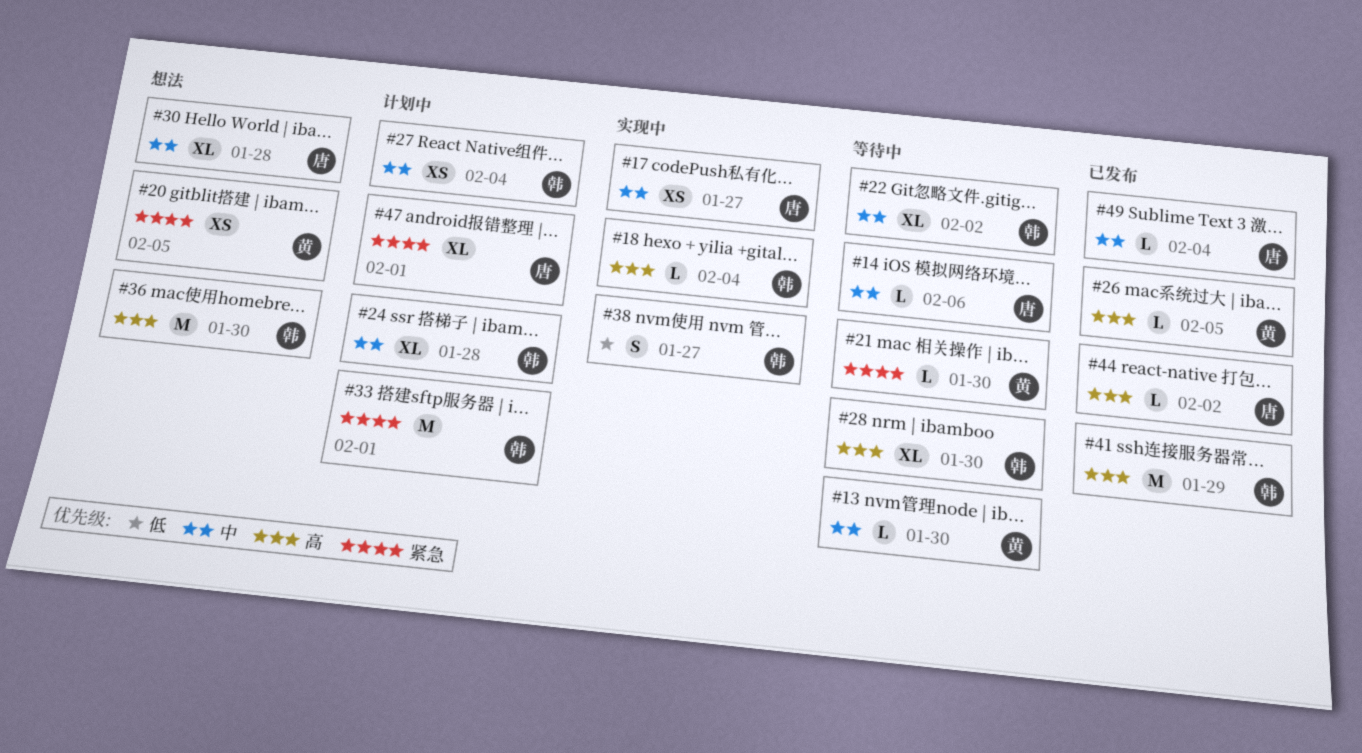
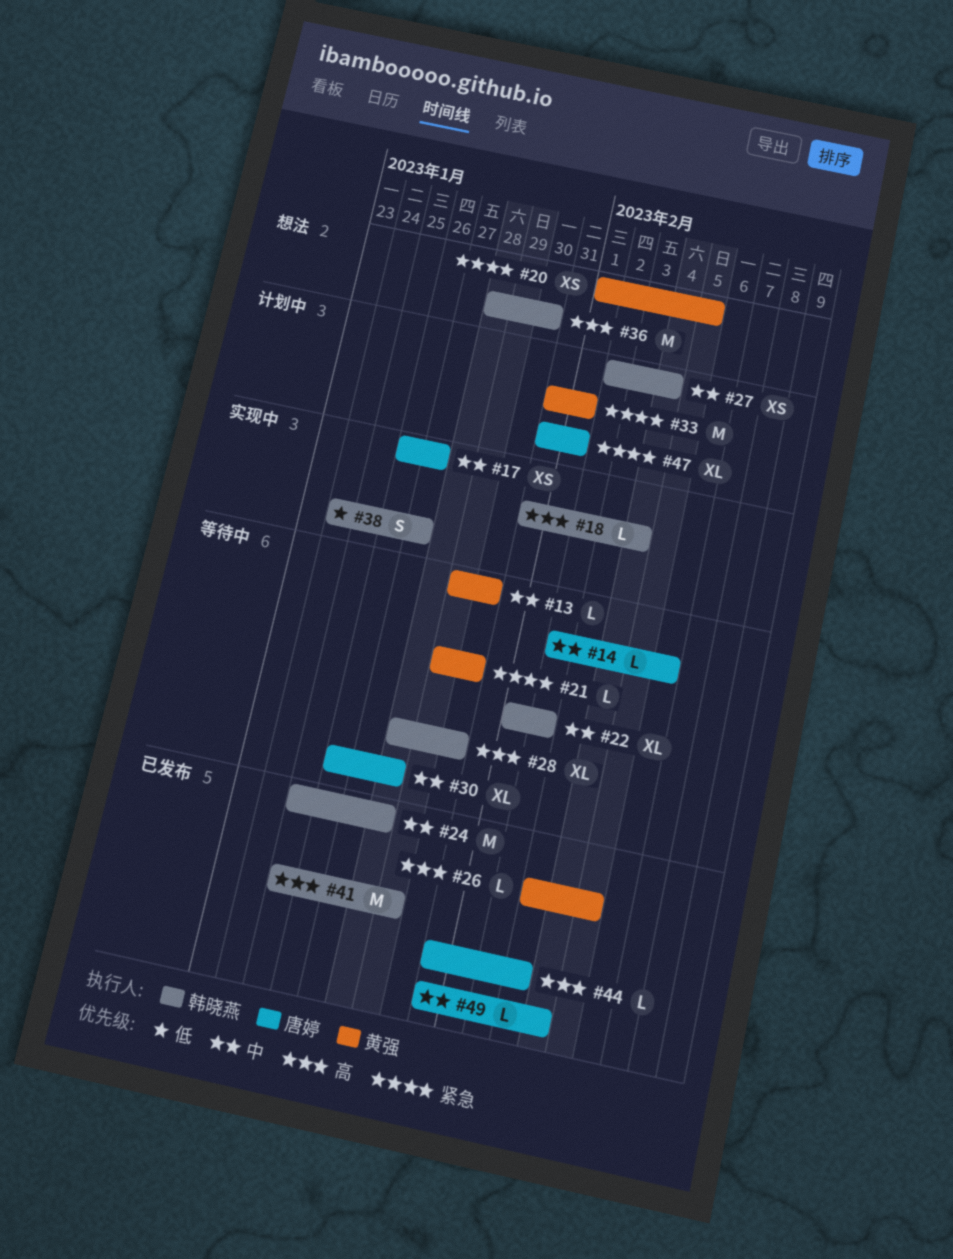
#24, status: 计划中 -> 已发布
#24, estimate: XL -> M
#30, status: 想法 -> 等待中
#33, owner: 韩晓燕 -> 黄强
#44, due: Feb 2 -> Feb 3

